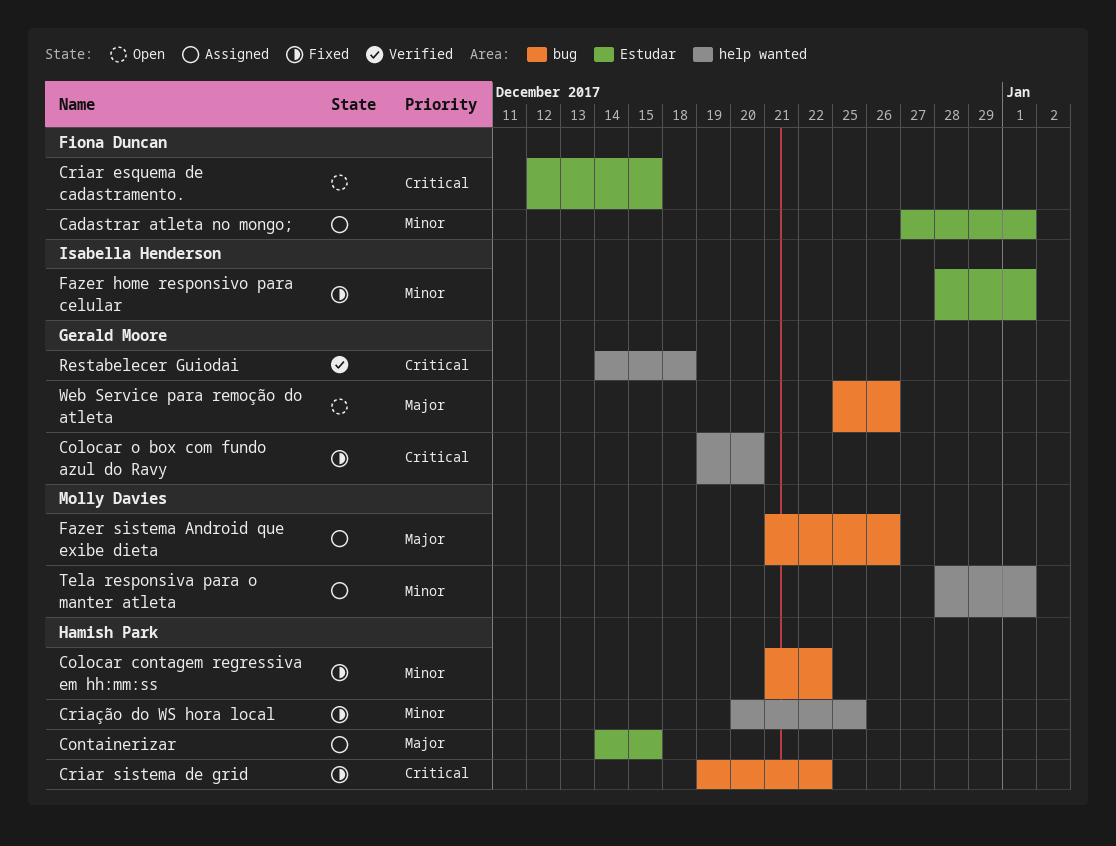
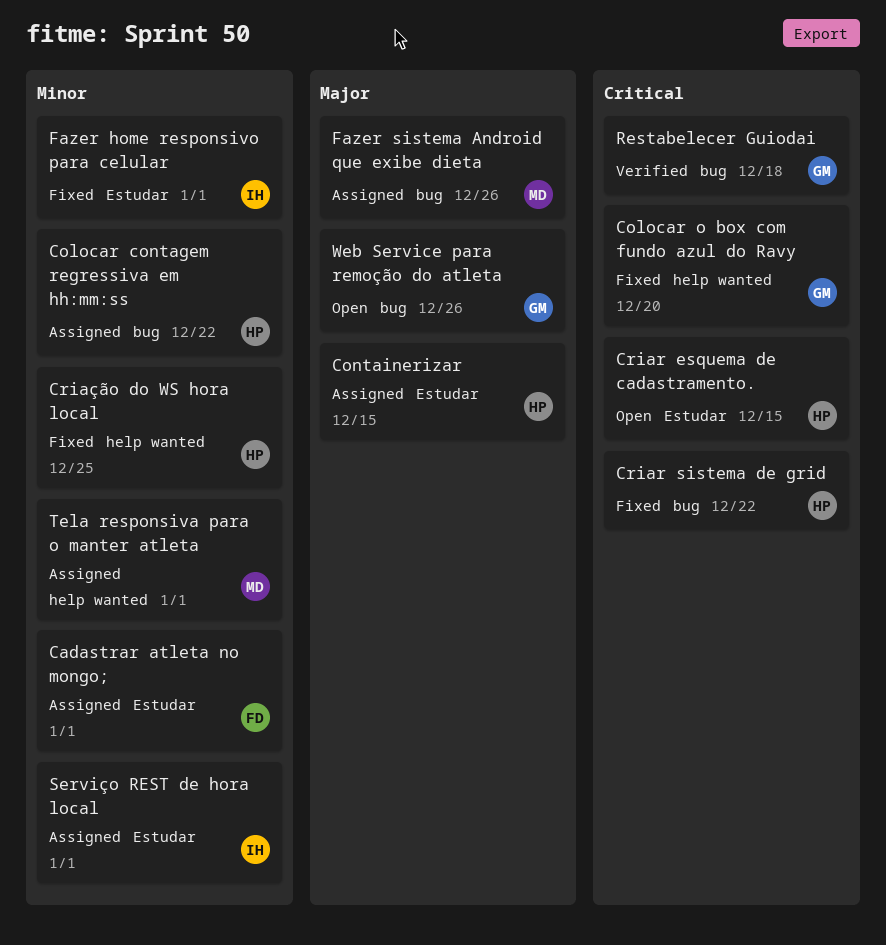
Colocar contagem regressiva em hh:mm:ss, status: Fixed -> Assigned
Criar esquema de cadastramento., owner: Fiona Duncan -> Hamish Park
Restabelecer Guiodai, label: help wanted -> bug
Serviço REST de hora local: none -> present

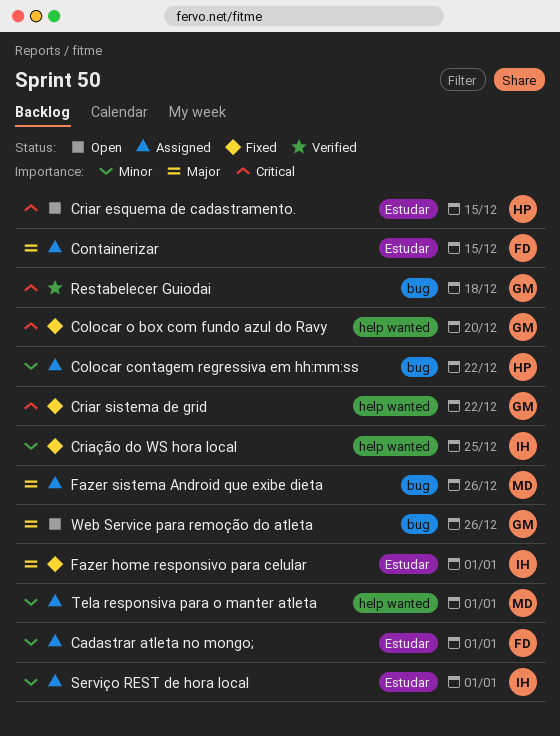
Containerizar, owner: HP -> FD
Criar sistema de grid, owner: HP -> GM
Criar sistema de grid, label: bug -> help wanted
Criação do WS hora local, owner: HP -> IH
Fazer home responsivo para celular, priority: Minor -> Major

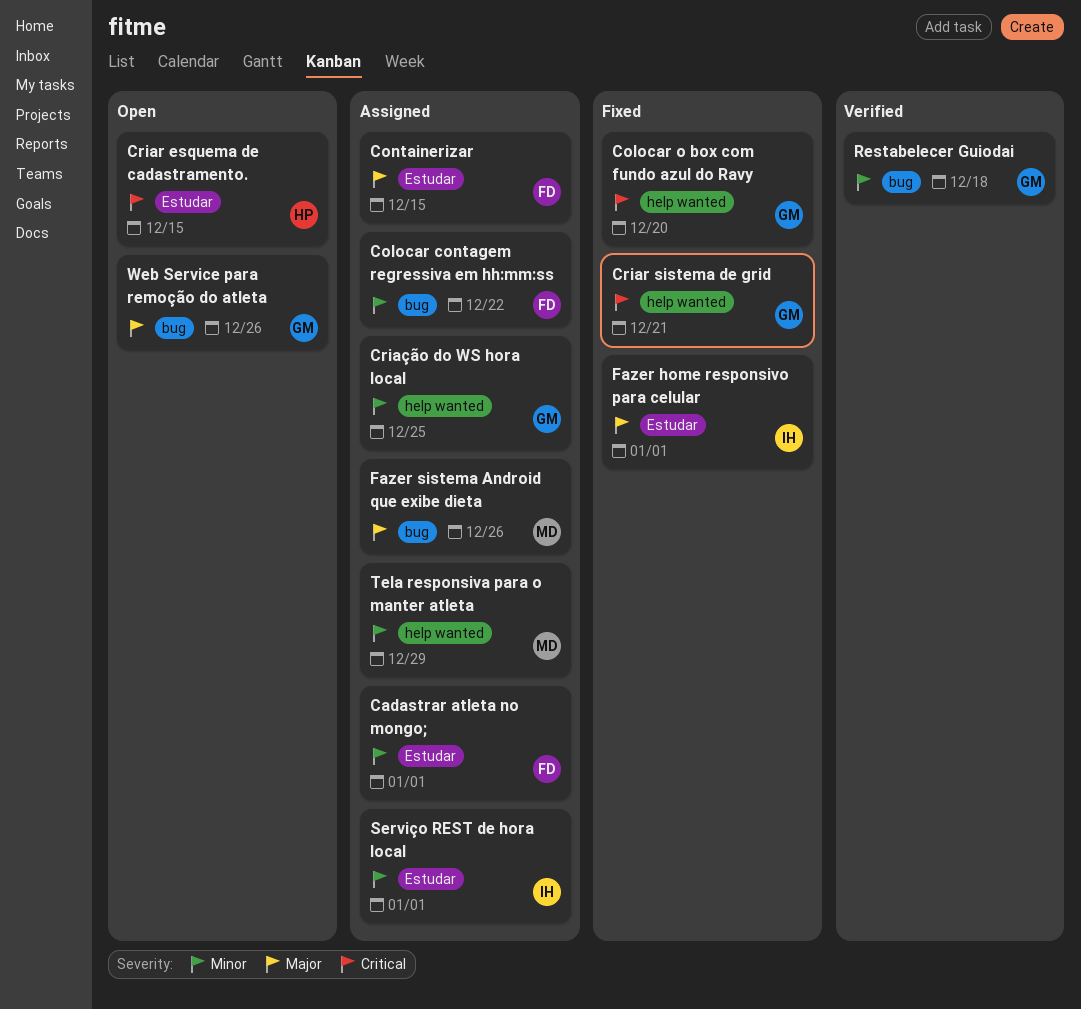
Colocar contagem regressiva em hh:mm:ss, owner: HP -> FD
Criar sistema de grid, due: Dec 22 -> Dec 21
Criação do WS hora local, status: Fixed -> Assigned
Criação do WS hora local, owner: IH -> GM
Restabelecer Guiodai, priority: Critical -> Minor
Tela responsiva para o manter atleta, due: Jan 1 -> Dec 29

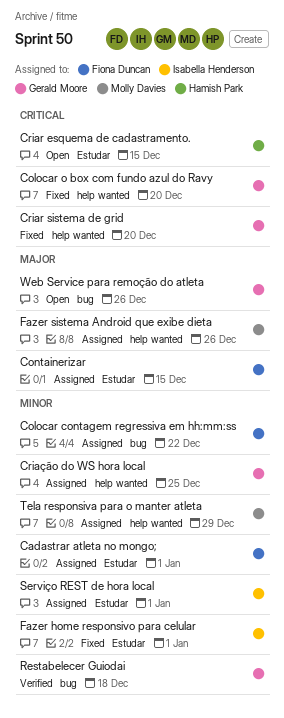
Criar sistema de grid, due: Dec 21 -> Dec 20
Fazer home responsivo para celular, priority: Major -> Minor
Fazer sistema Android que exibe dieta, label: bug -> help wanted

